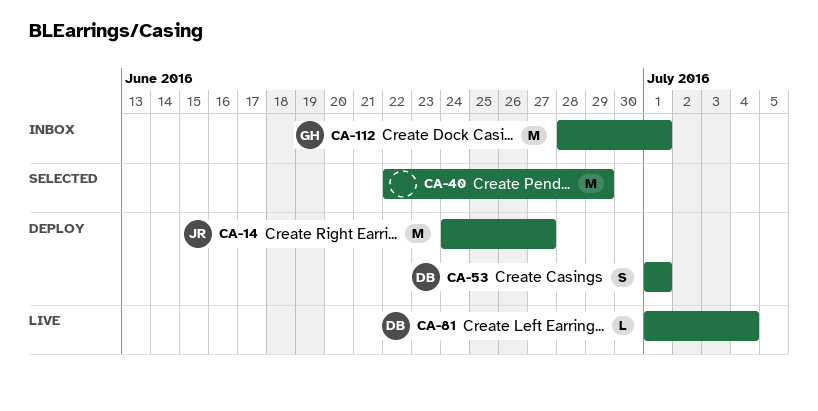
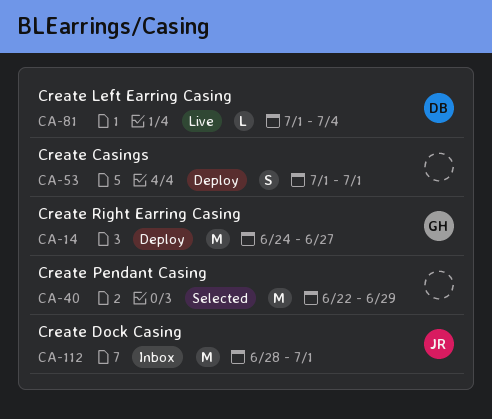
CA-14, owner: JR -> GH
CA-53, owner: DB -> none
CA-112, owner: GH -> JR

